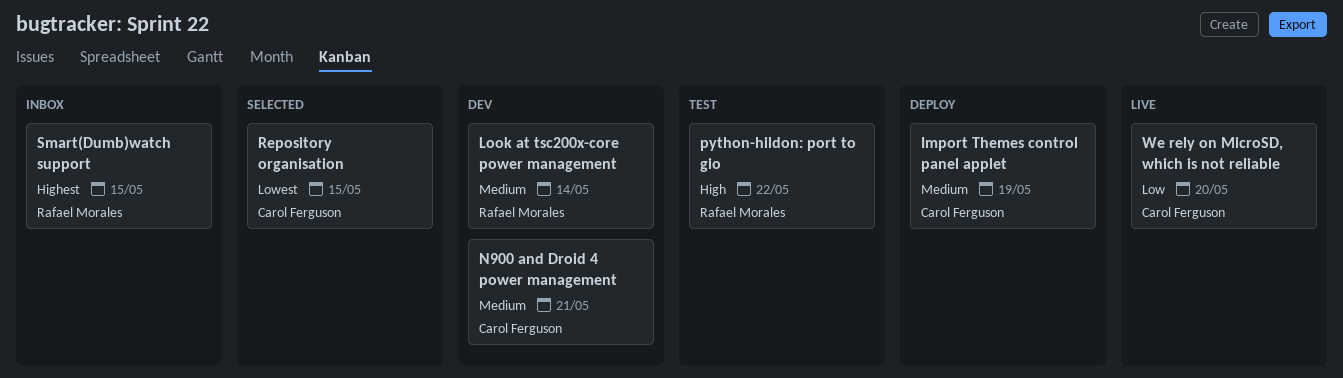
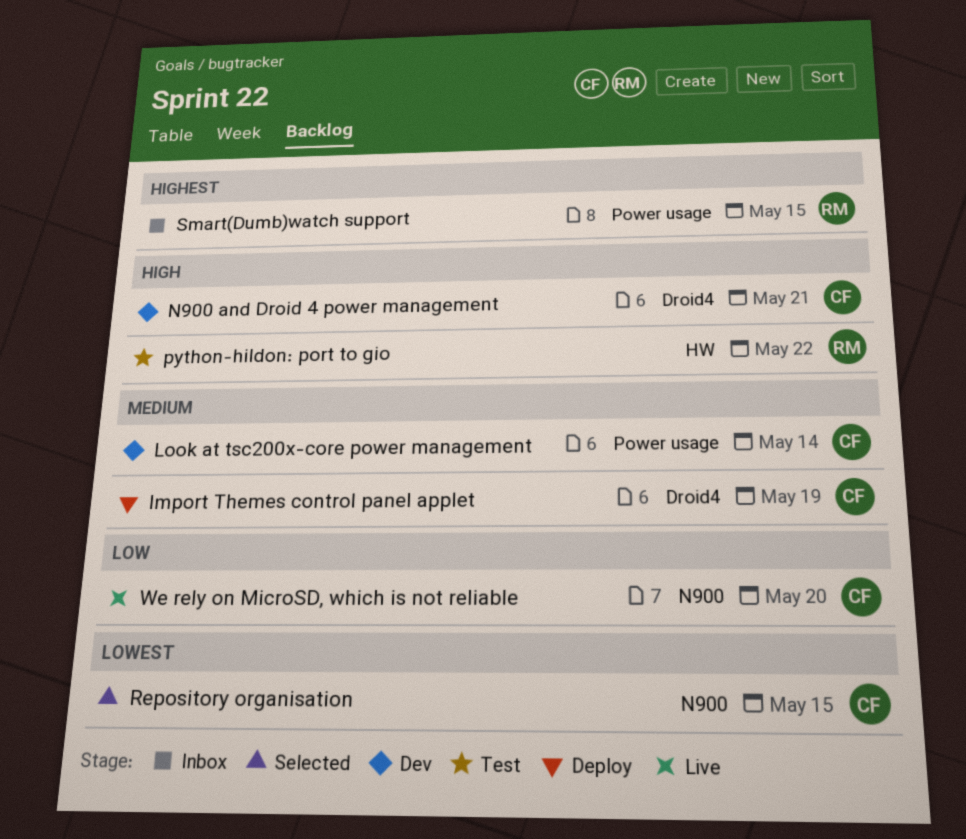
Look at tsc200x-core power management, owner: Rafael Morales -> Carol Ferguson
N900 and Droid 4 power management, priority: Medium -> High

